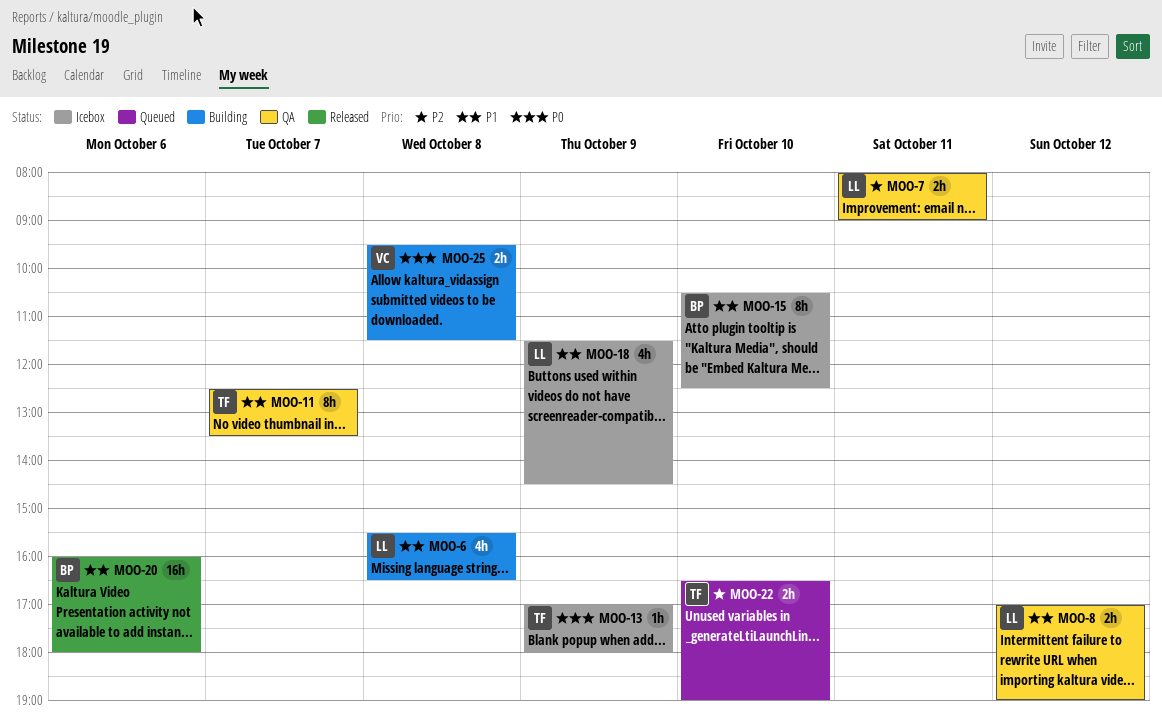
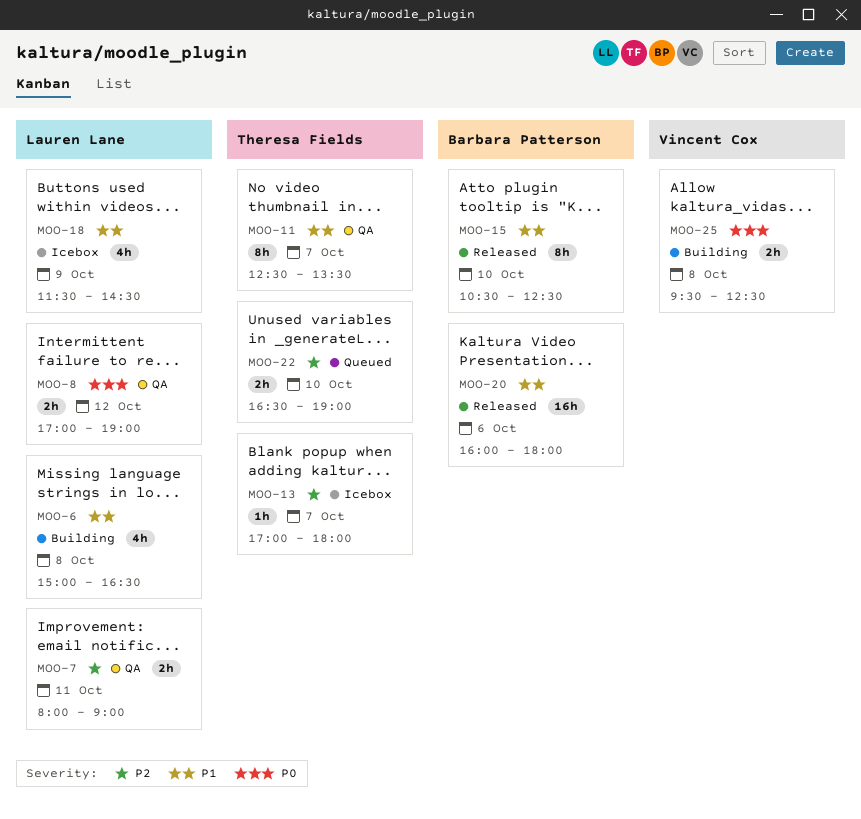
MOO-6, begins: 15:30 -> 15:00
MOO-8, priority: P1 -> P0
MOO-13, priority: P0 -> P2
MOO-13, day: Oct 9 -> Oct 7
MOO-15, status: Icebox -> Released
MOO-25, ends: 11:30 -> 12:30

